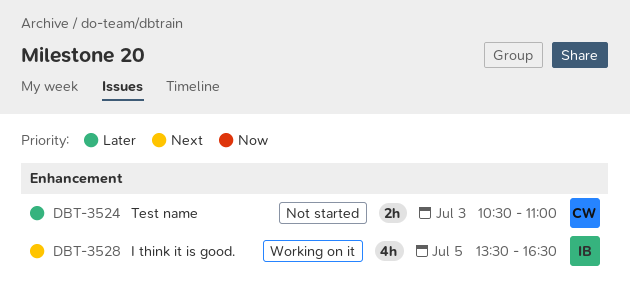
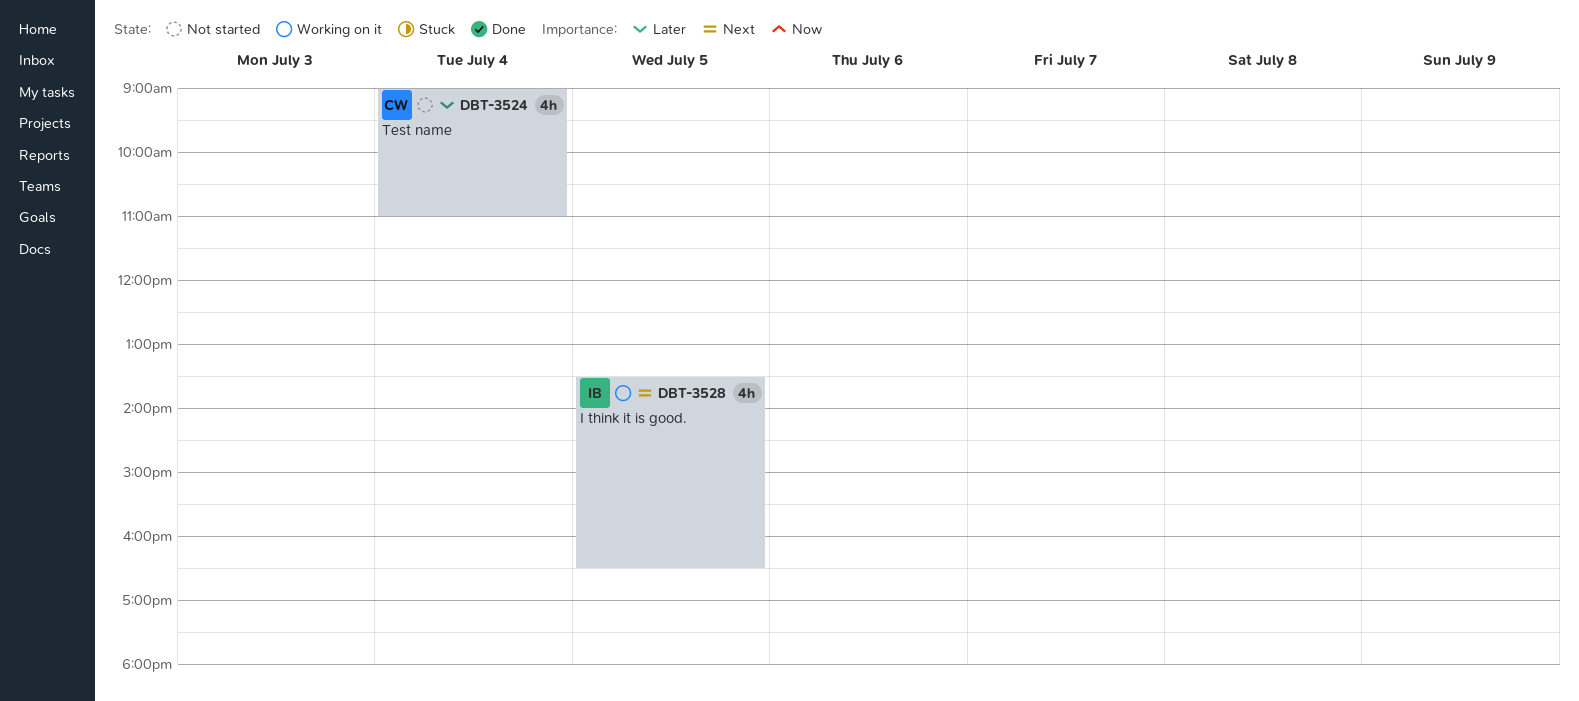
DBT-3524, estimate: 2h -> 4h
DBT-3524, day: Jul 3 -> Jul 4
DBT-3524, begins: 10:30 -> 09:00

